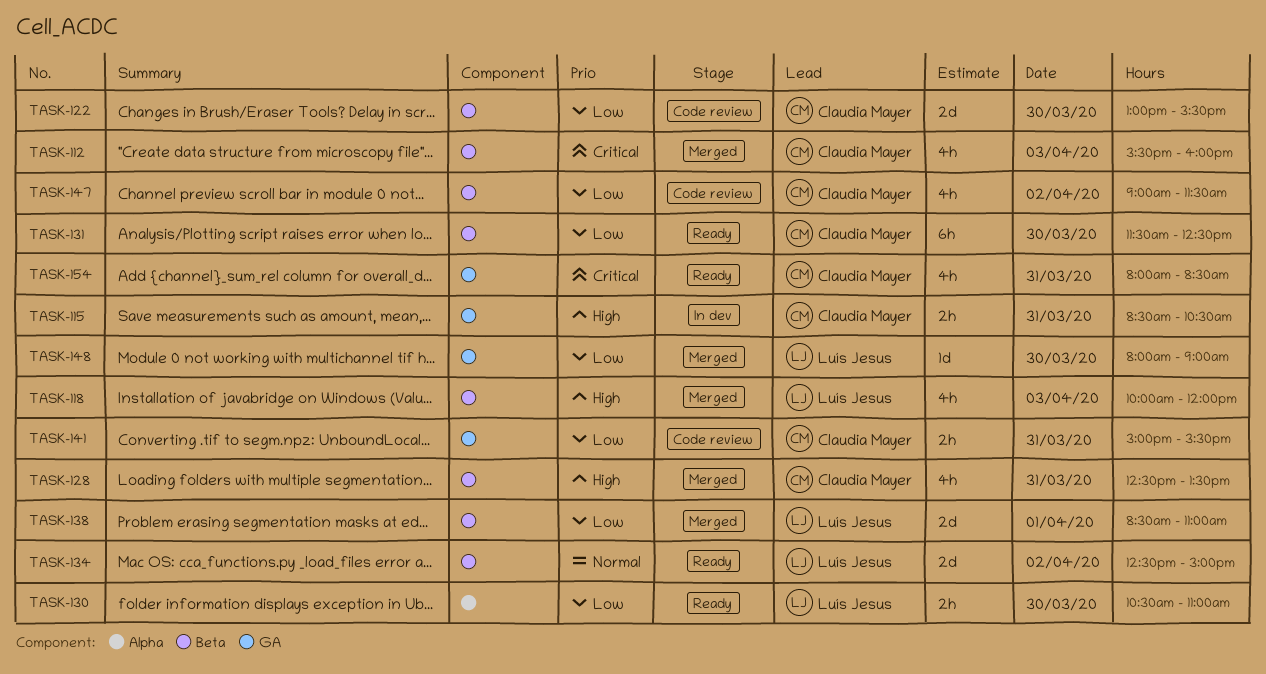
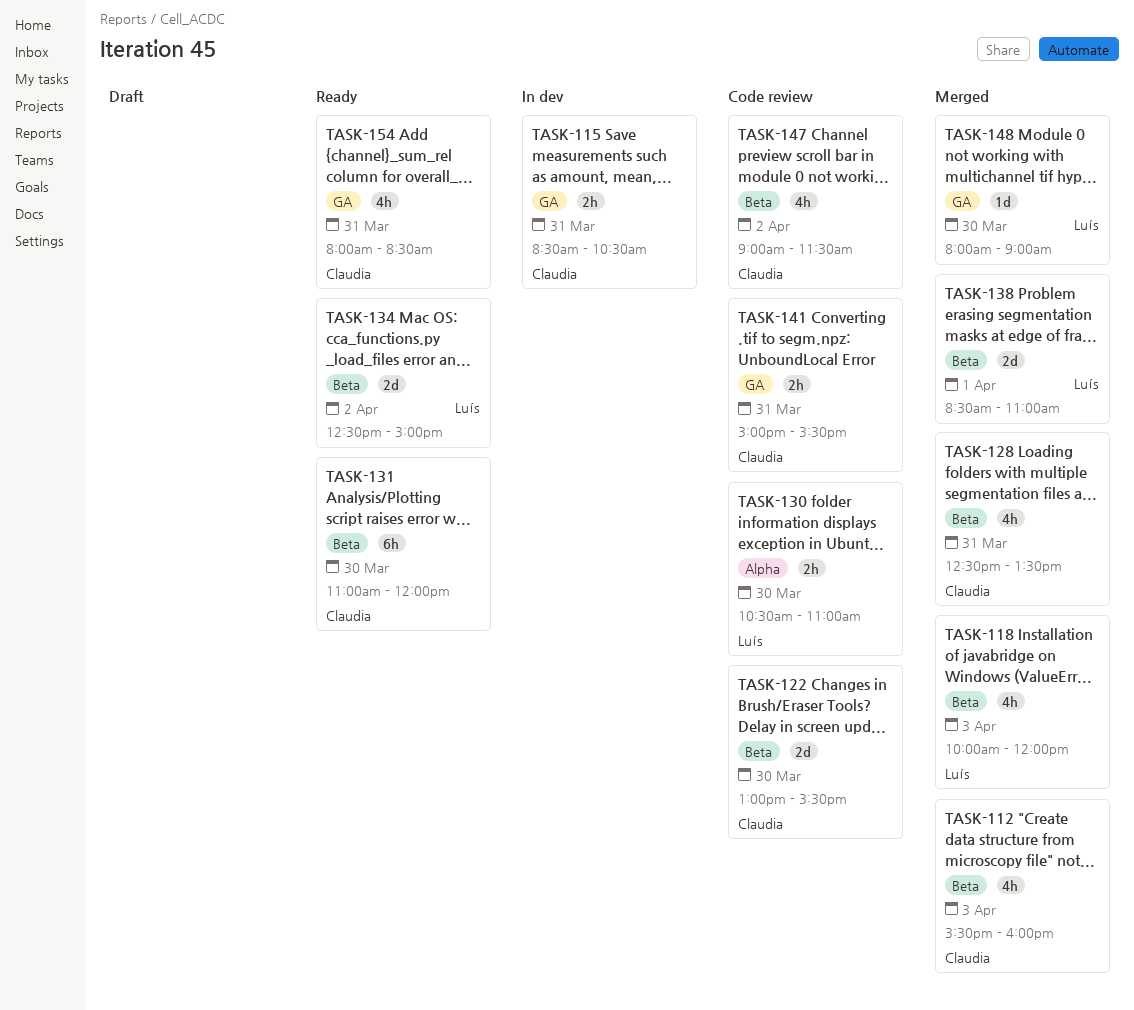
TASK-130, status: Ready -> Code review
TASK-131, begins: 11:30 -> 11:00
TASK-131, ends: 12:30 -> 12:00

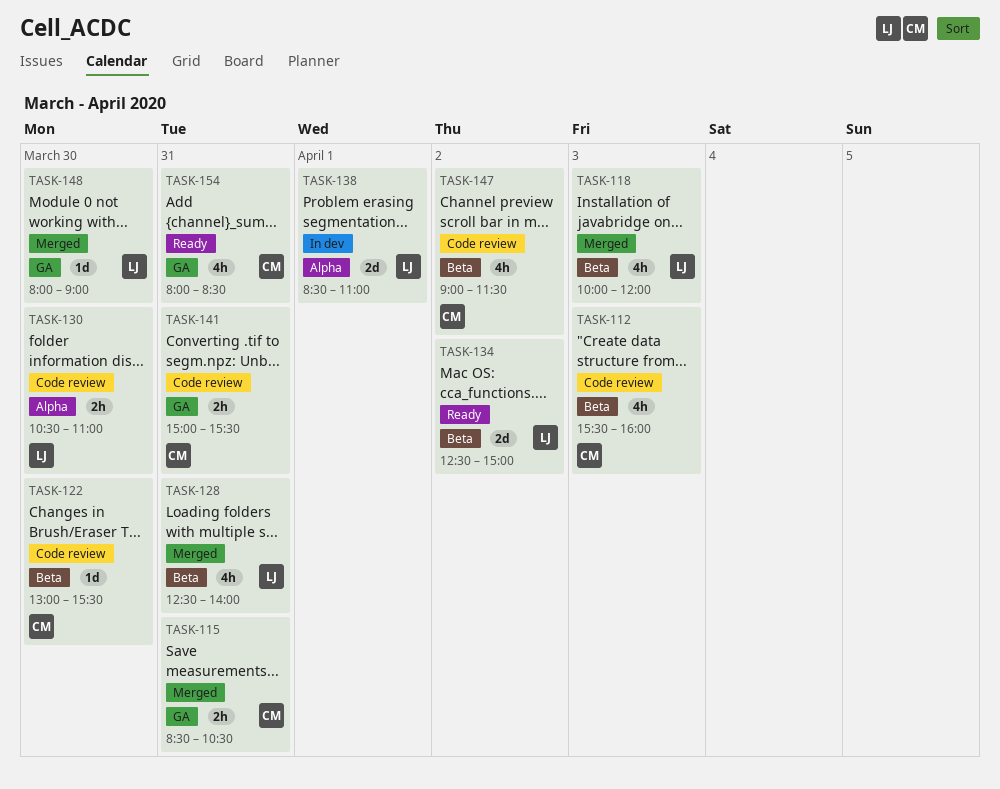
TASK-112, status: Merged -> Code review
TASK-115, status: In dev -> Merged
TASK-122, estimate: 2d -> 1d
TASK-128, owner: Claudia -> Luís
TASK-128, ends: 13:30 -> 14:00
TASK-131: present -> none
TASK-138, status: Merged -> In dev
TASK-138, label: Beta -> Alpha

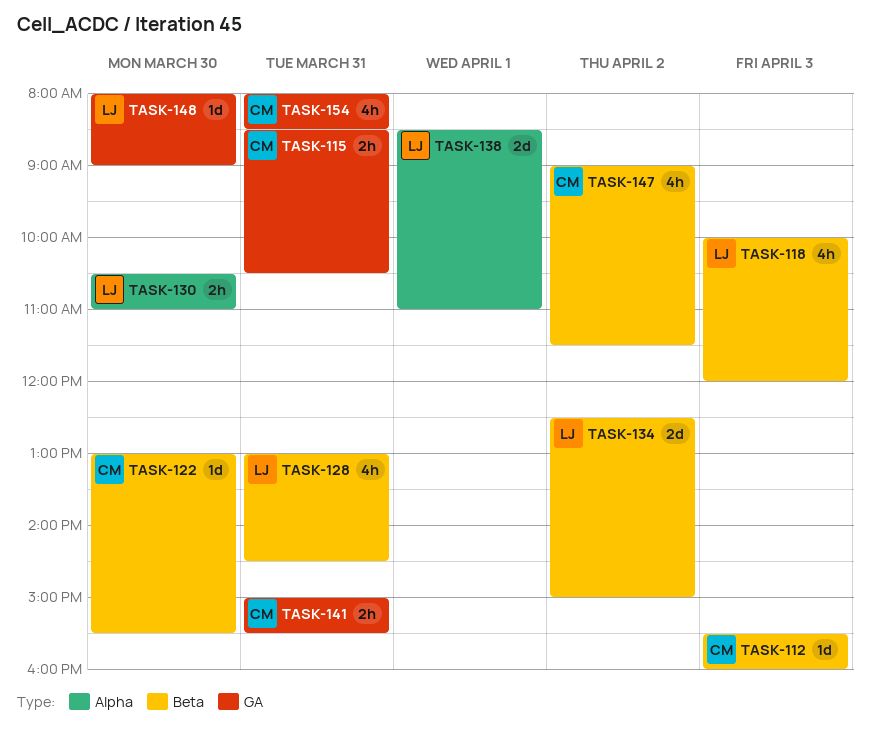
TASK-112, estimate: 4h -> 1d
TASK-128, begins: 12:30 -> 13:00
TASK-128, ends: 14:00 -> 14:30

